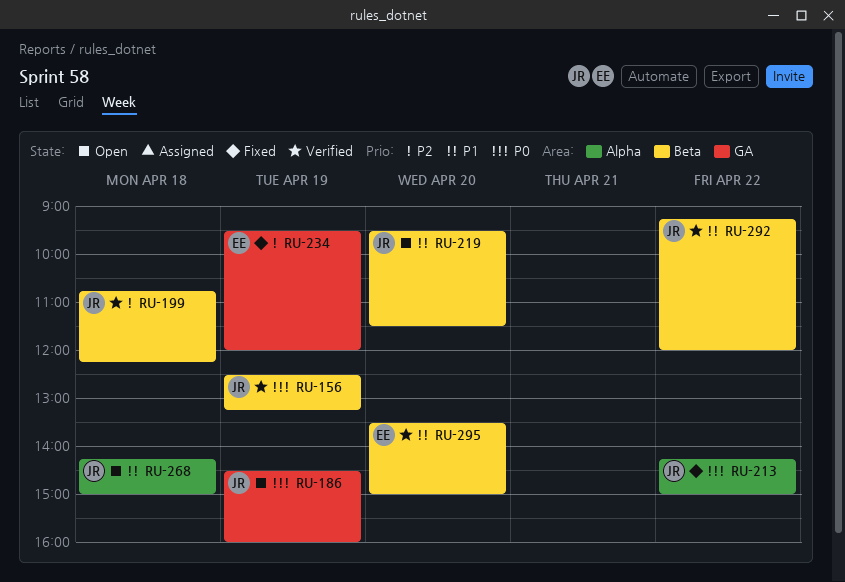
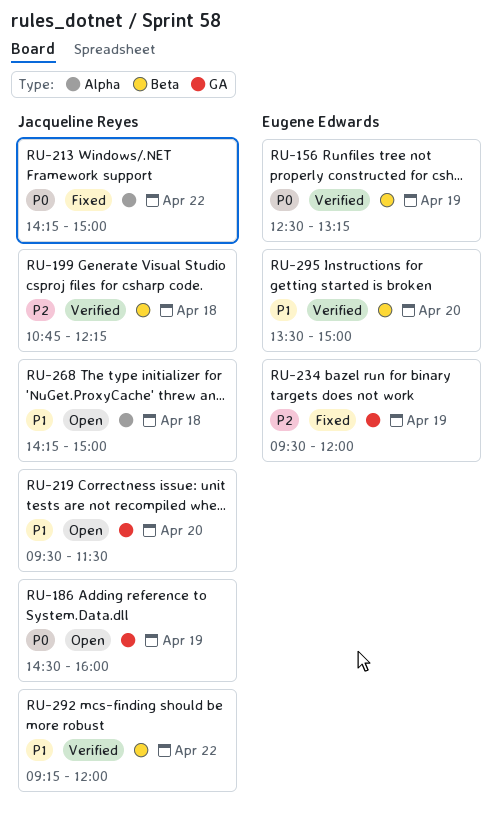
RU-156, owner: Jacqueline Reyes -> Eugene Edwards
RU-219, label: Beta -> GA

